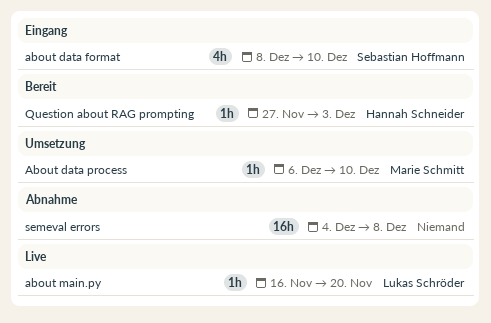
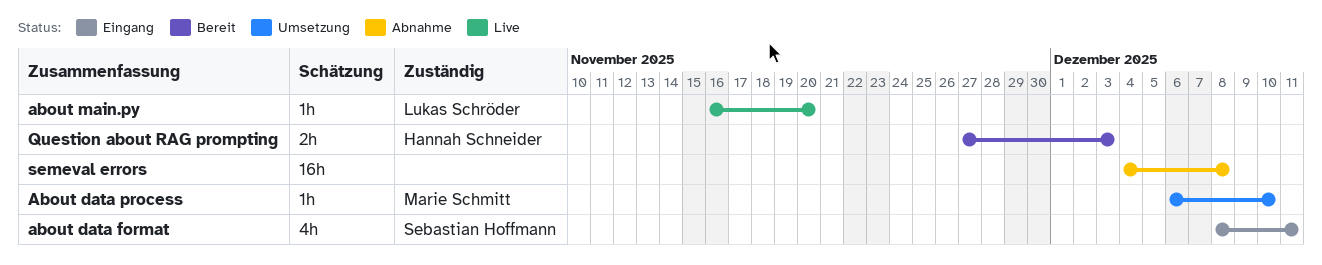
about data format, due: Dec 10 -> Dec 11
Question about RAG prompting, estimate: 1h -> 2h

